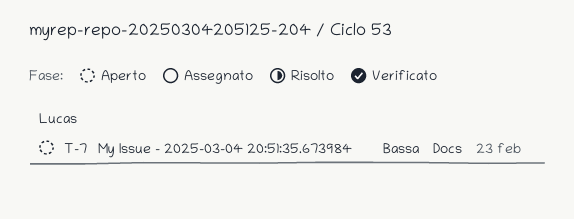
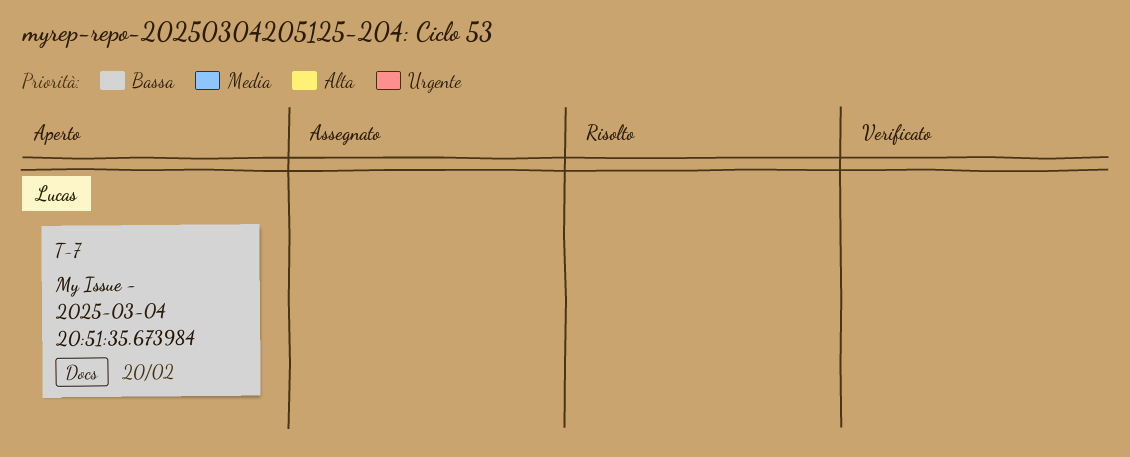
T-7, due: Feb 23 -> Feb 20

